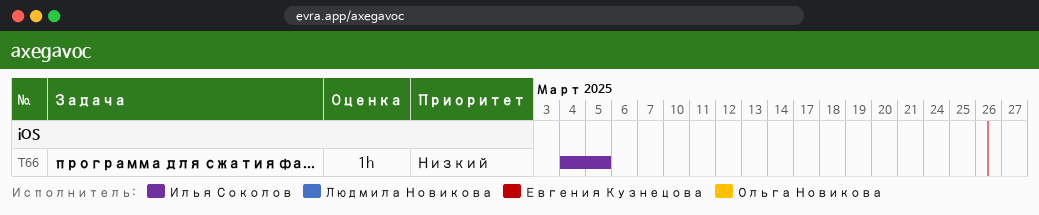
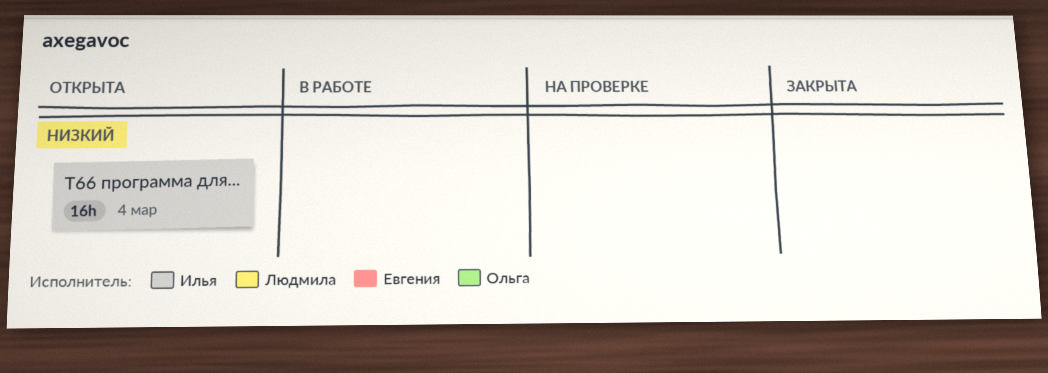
T66, estimate: 1h -> 16h
T66, due: Mar 5 -> Mar 4

